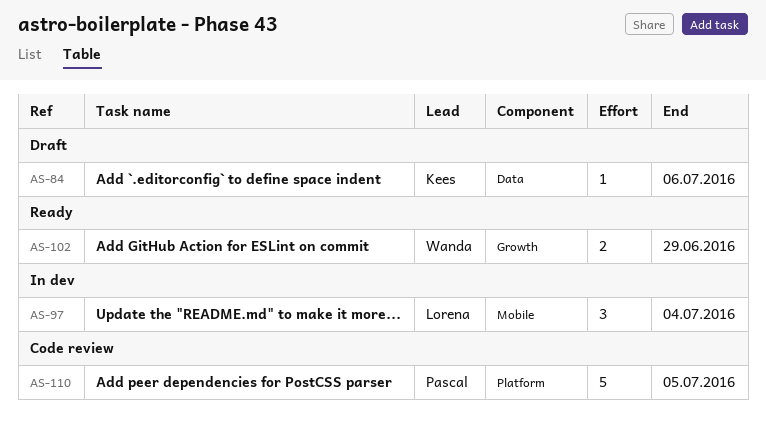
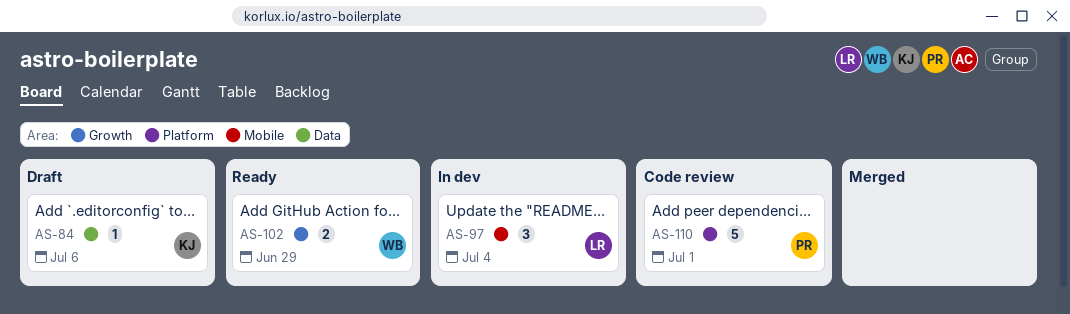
AS-110, due: Jul 5 -> Jul 1

